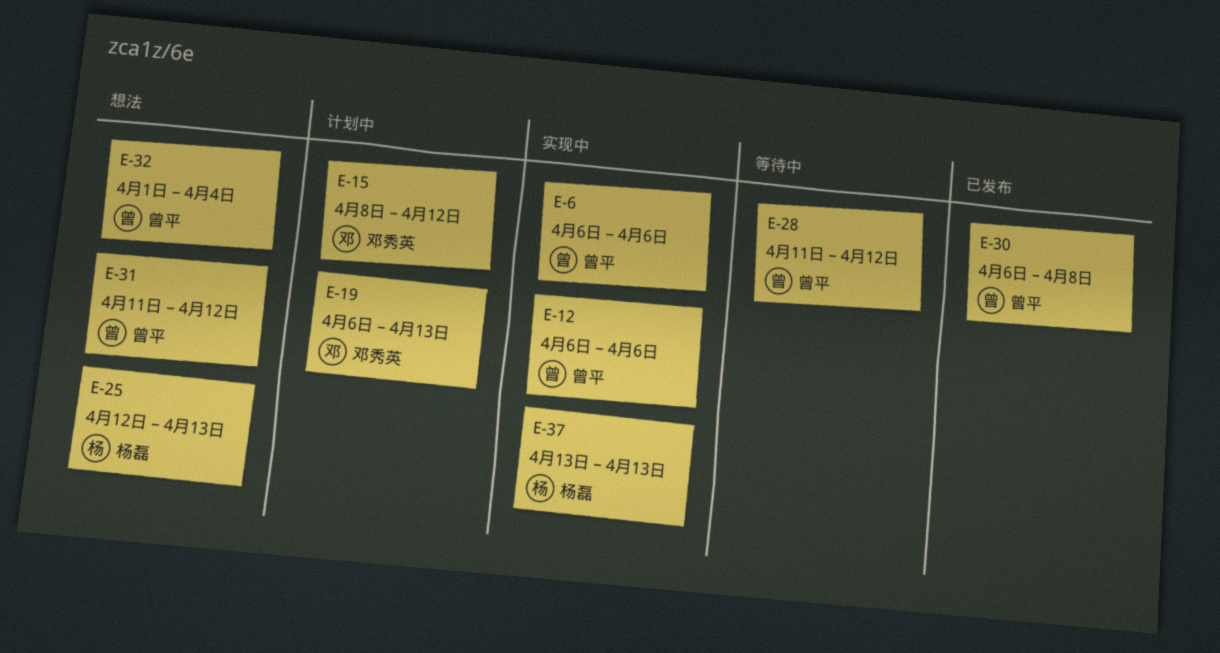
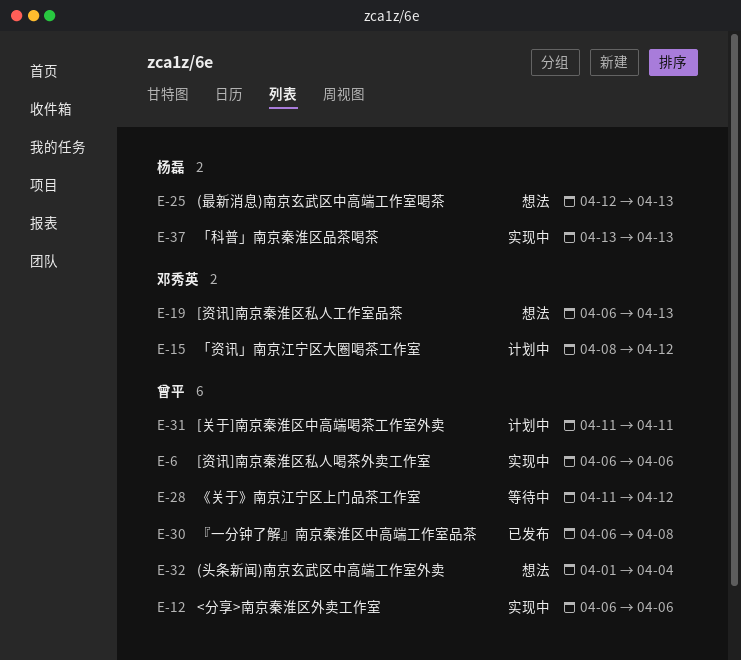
E-19, status: 计划中 -> 想法
E-31, status: 想法 -> 计划中
E-31, due: Apr 12 -> Apr 11

